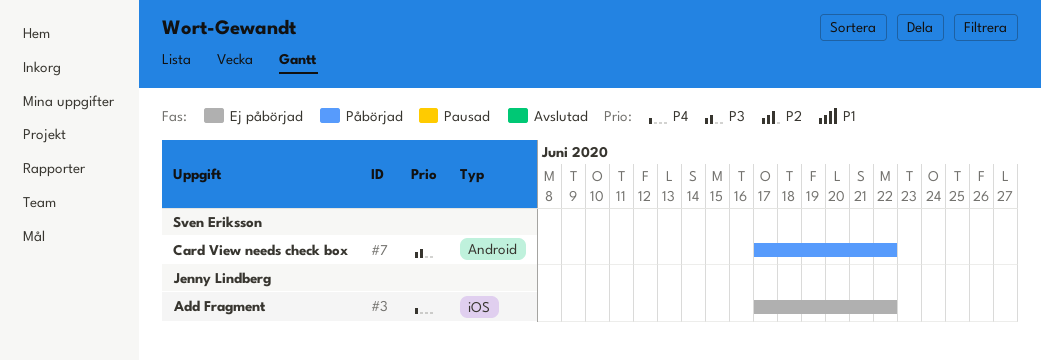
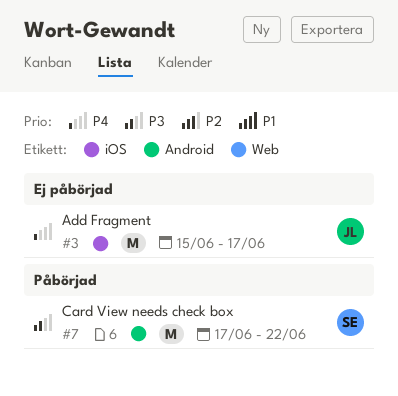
#3, start: Jun 17 -> Jun 15
#3, due: Jun 22 -> Jun 17

